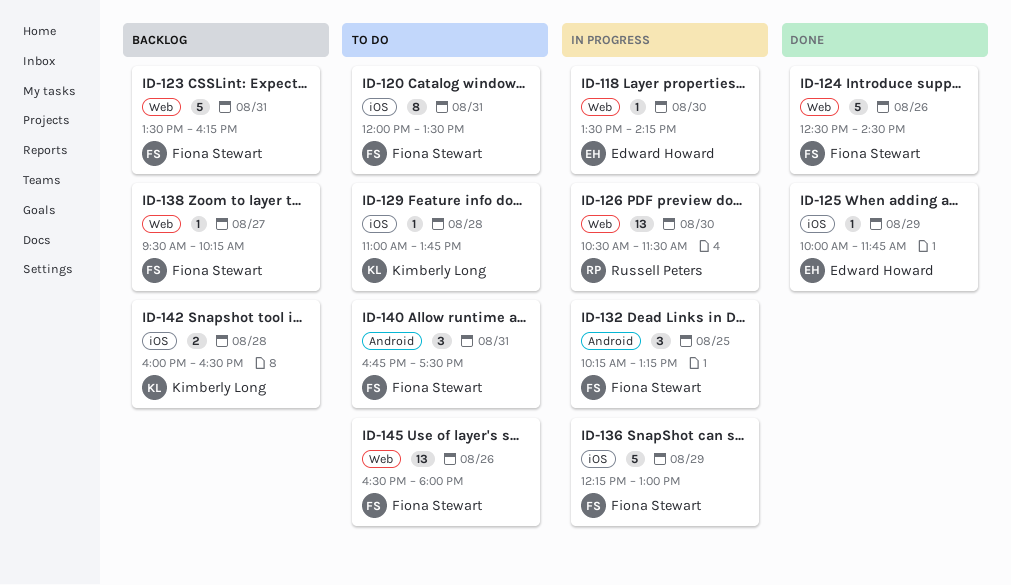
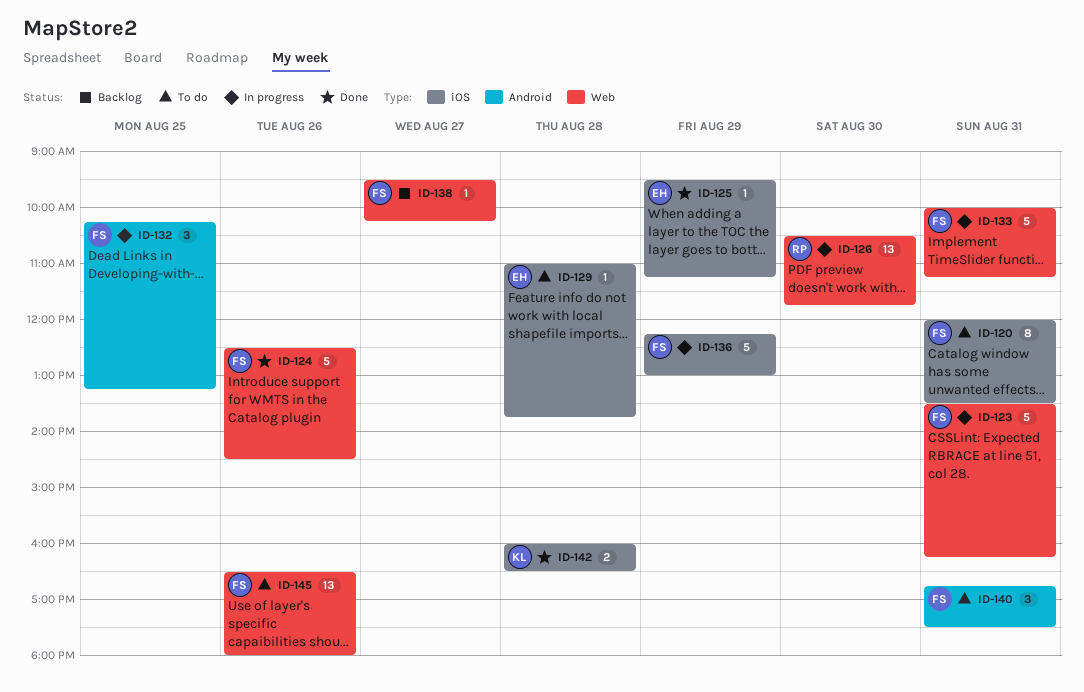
ID-118: present -> none
ID-123, status: Backlog -> In progress
ID-125, begins: 10:00 -> 09:30
ID-125, ends: 11:45 -> 11:15
ID-126, ends: 11:30 -> 11:45
ID-129, owner: Kimberly Long -> Edward Howard
ID-133: none -> present
ID-142, status: Backlog -> Done

